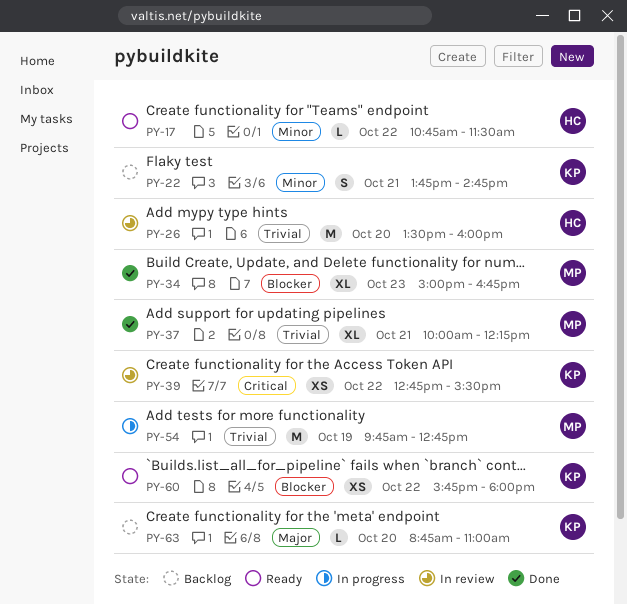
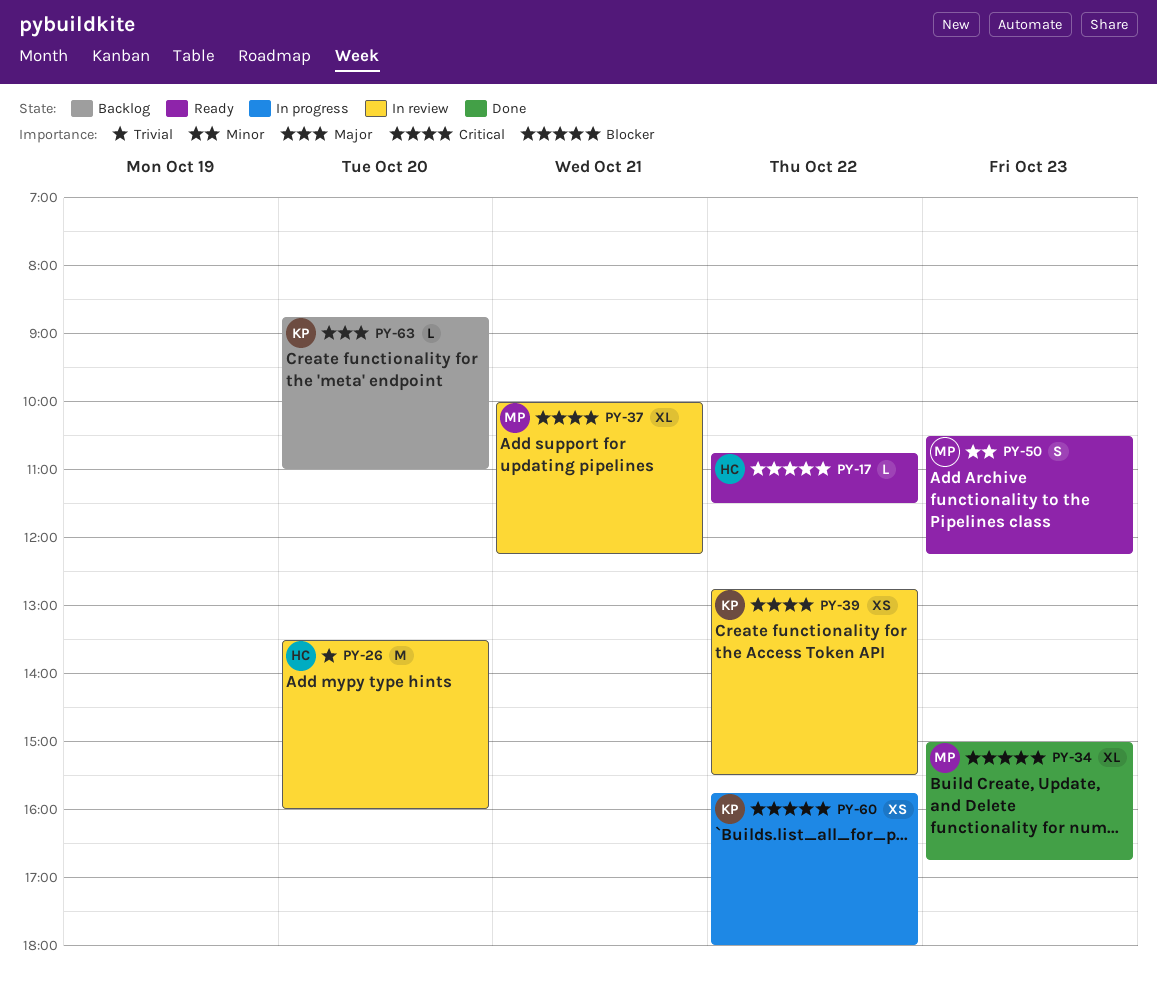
PY-17, priority: Minor -> Blocker
PY-22: present -> none
PY-37, status: Done -> In review
PY-37, priority: Trivial -> Critical
PY-50: none -> present
PY-54: present -> none
PY-60, status: Ready -> In progress

